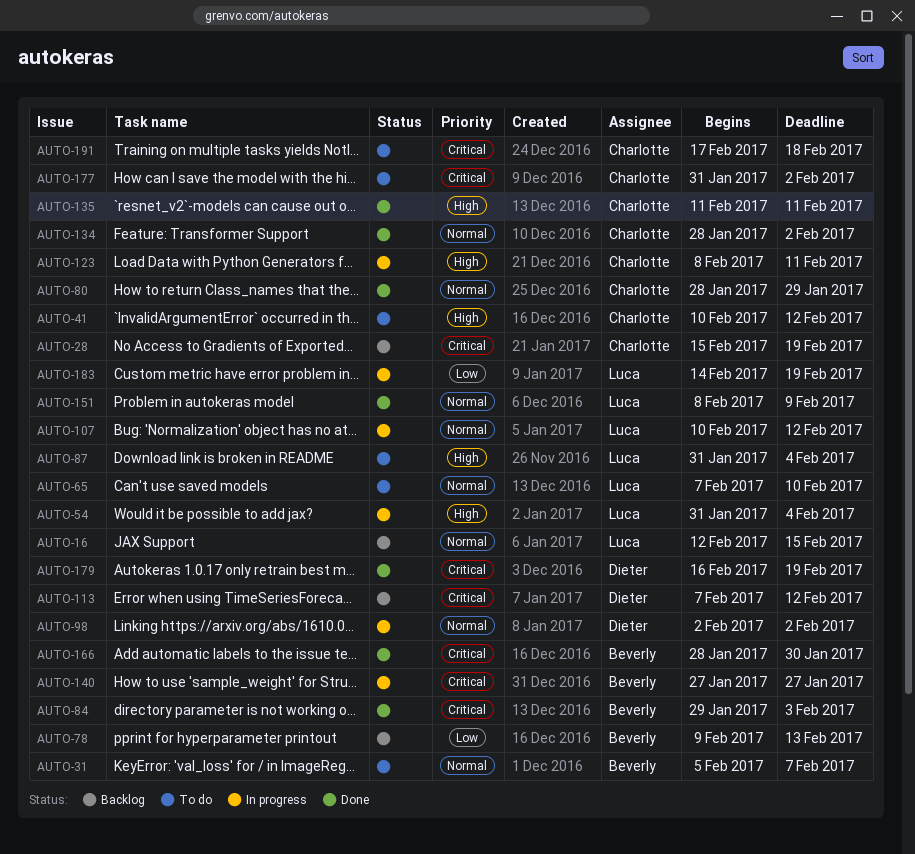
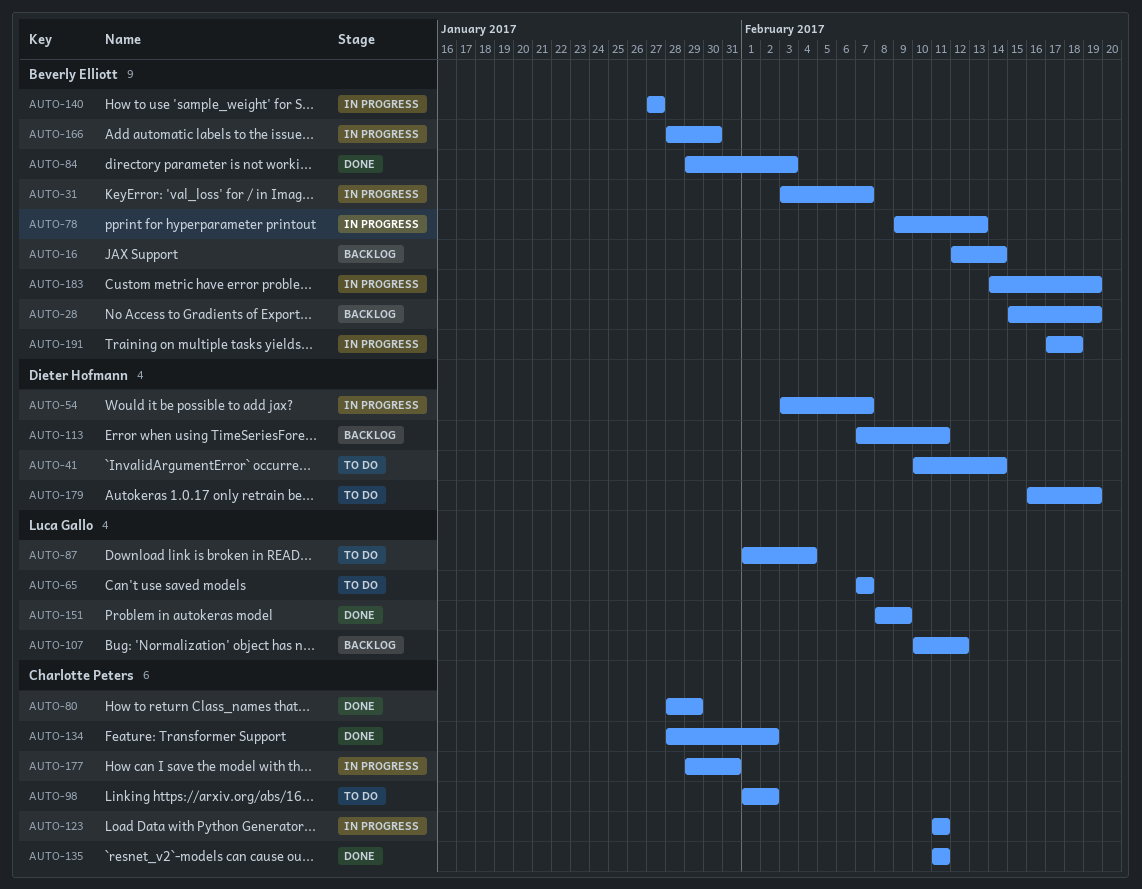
AUTO-16, owner: Luca Gallo -> Beverly Elliott
AUTO-16, due: Feb 15 -> Feb 14
AUTO-28, owner: Charlotte Peters -> Beverly Elliott
AUTO-31, status: To do -> In progress
AUTO-31, start: Feb 5 -> Feb 3
AUTO-41, owner: Charlotte Peters -> Dieter Hofmann
AUTO-41, due: Feb 12 -> Feb 14
AUTO-54, owner: Luca Gallo -> Dieter Hofmann
AUTO-54, start: Jan 31 -> Feb 3
AUTO-54, due: Feb 4 -> Feb 7
AUTO-65, due: Feb 10 -> Feb 7
AUTO-78, status: Backlog -> In progress
AUTO-87, start: Jan 31 -> Feb 1
AUTO-98, status: In progress -> To do
AUTO-98, owner: Dieter Hofmann -> Charlotte Peters
AUTO-98, start: Feb 2 -> Feb 1
AUTO-107, status: In progress -> Backlog
AUTO-113, due: Feb 12 -> Feb 11
AUTO-123, start: Feb 8 -> Feb 11
AUTO-166, status: Done -> In progress
AUTO-177, status: To do -> In progress
AUTO-177, start: Jan 31 -> Jan 29
AUTO-177, due: Feb 2 -> Jan 31
AUTO-179, status: Done -> To do
AUTO-183, owner: Luca Gallo -> Beverly Elliott
AUTO-191, status: To do -> In progress
AUTO-191, owner: Charlotte Peters -> Beverly Elliott

